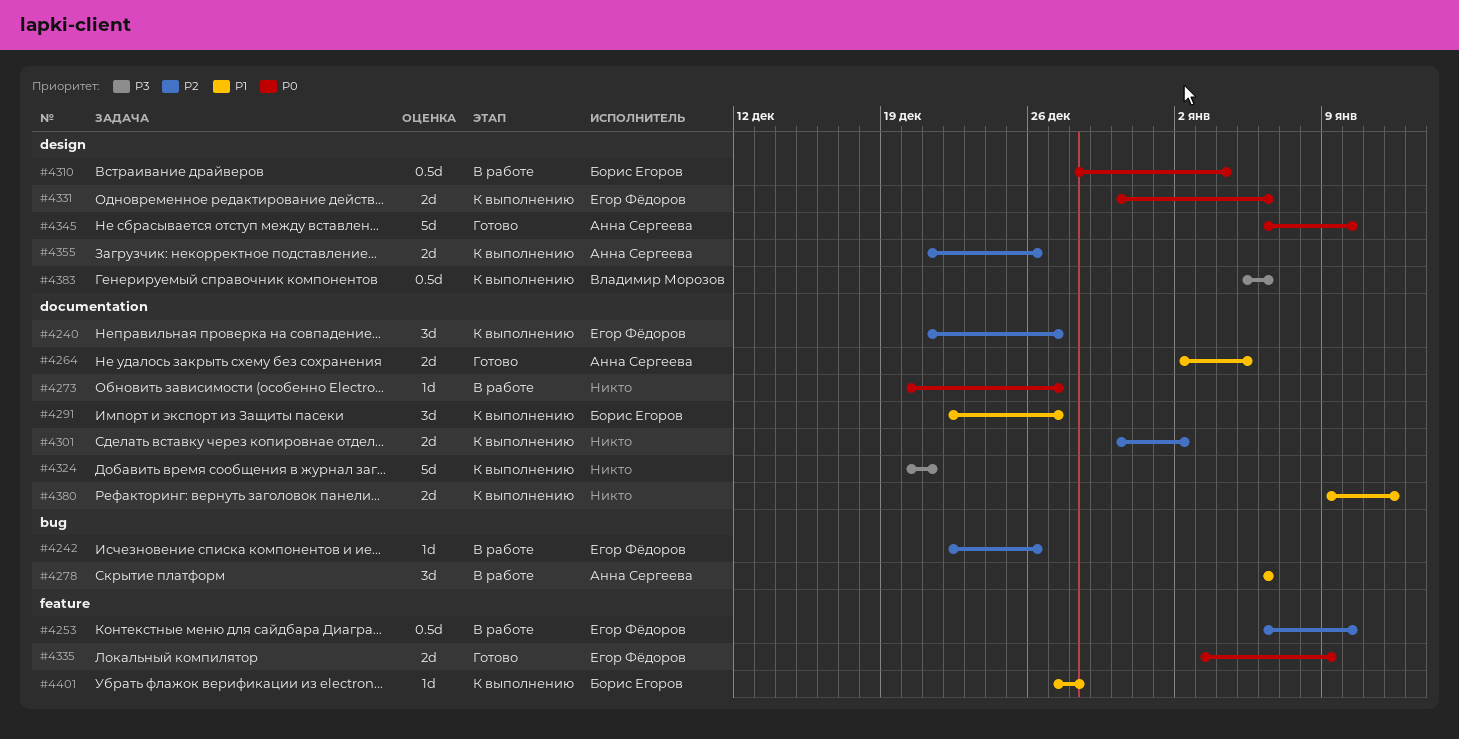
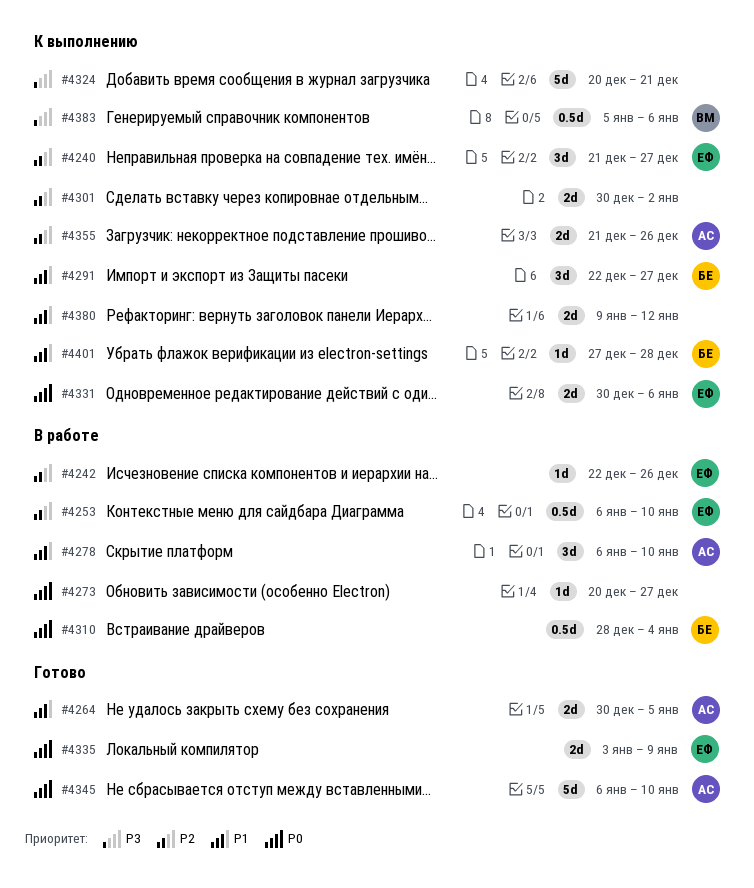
#4264, start: Jan 2 -> Dec 30
#4278, due: Jan 6 -> Jan 10

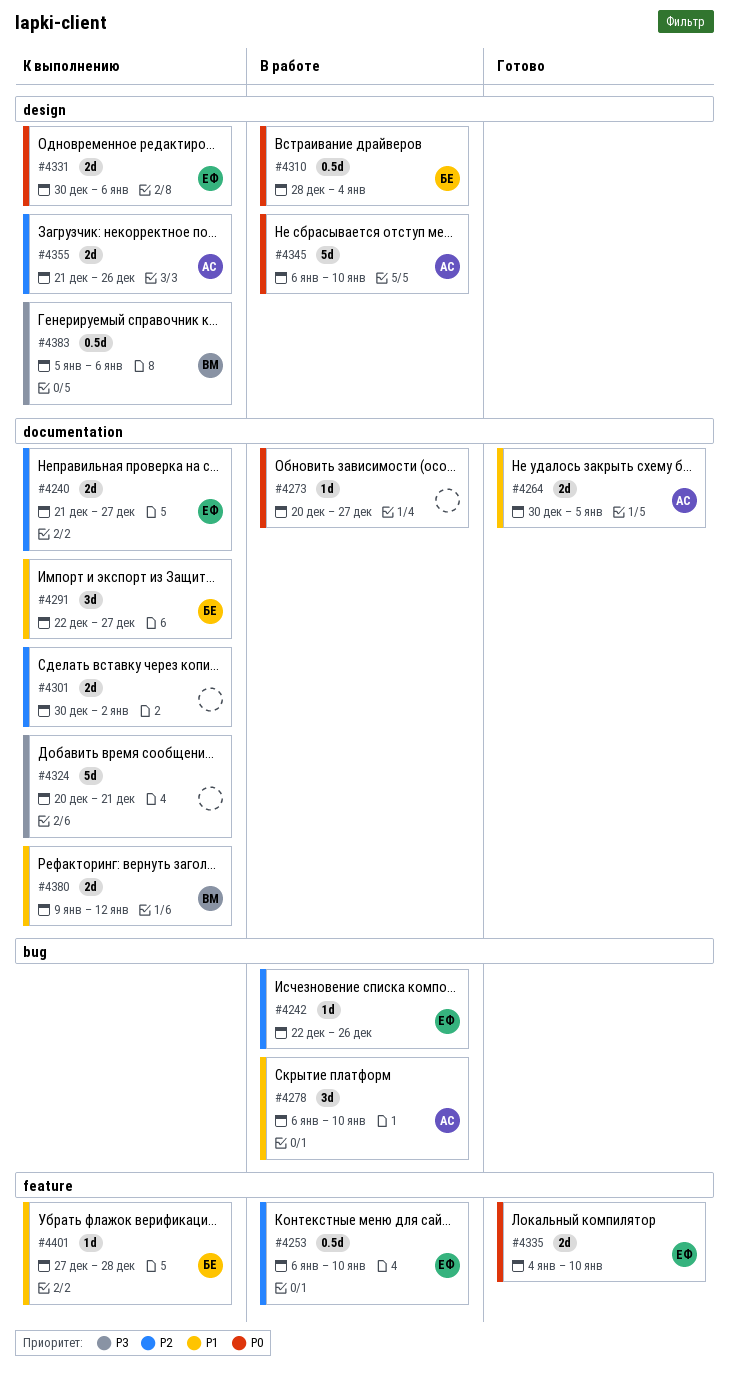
#4240, estimate: 3d -> 2d
#4335, start: Jan 3 -> Jan 4
#4335, due: Jan 9 -> Jan 10
#4345, status: Готово -> В работе
#4380, owner: none -> ВМ

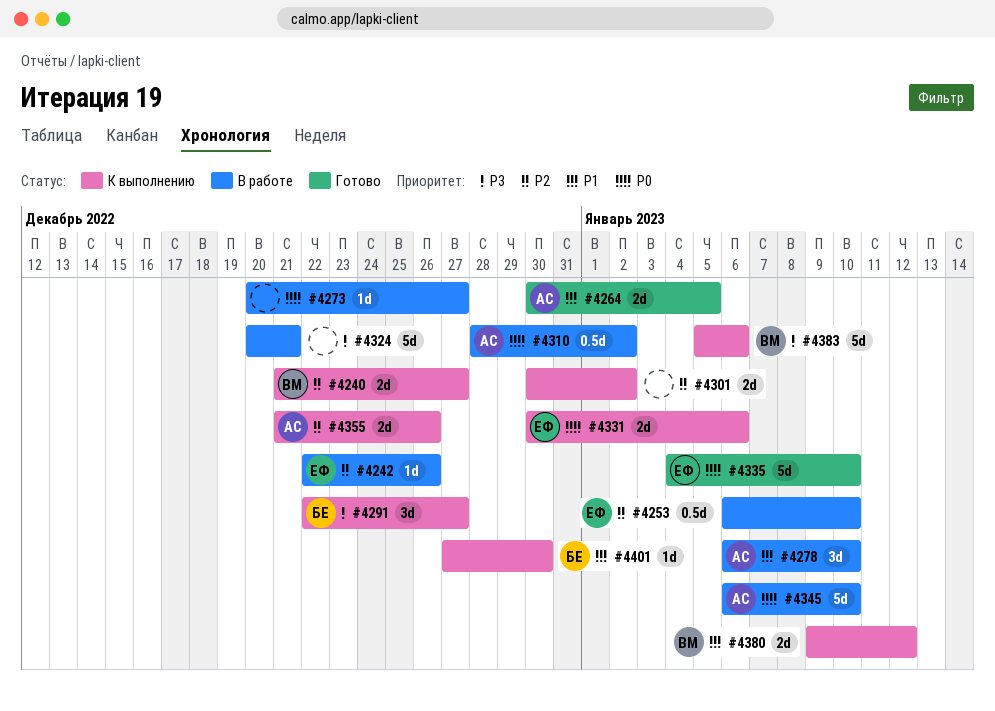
#4240, owner: ЕФ -> ВМ
#4291, priority: P1 -> P3
#4310, owner: БЕ -> АС
#4310, due: Jan 4 -> Jan 2
#4324, status: К выполнению -> В работе
#4335, estimate: 2d -> 5d
#4383, estimate: 0.5d -> 5d
#4401, due: Dec 28 -> Dec 30

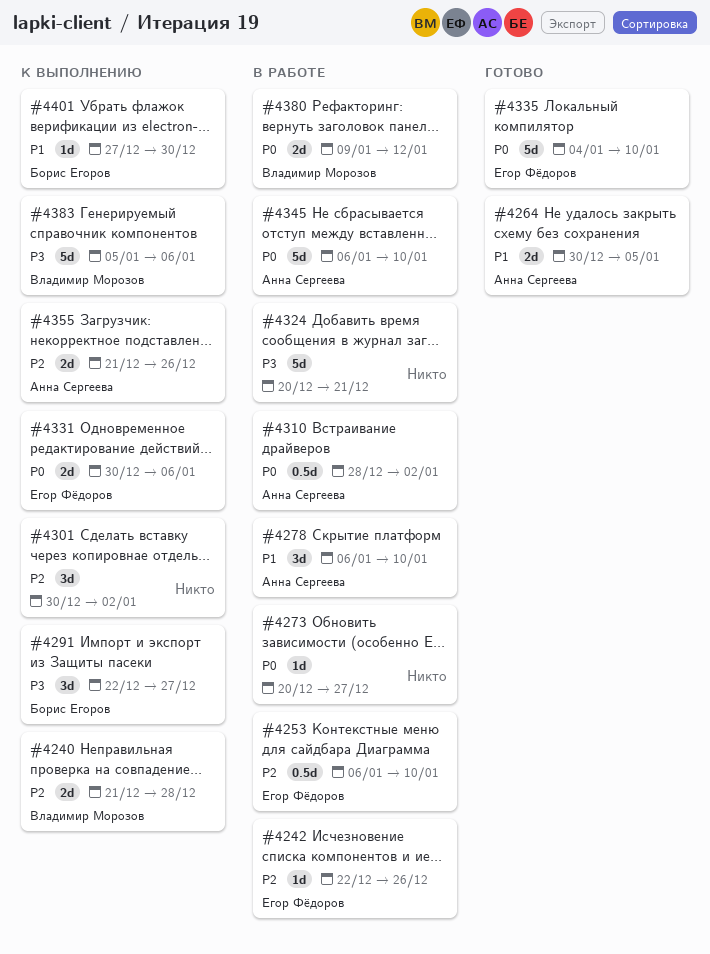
#4240, due: Dec 27 -> Dec 28
#4301, estimate: 2d -> 3d
#4380, status: К выполнению -> В работе
#4380, priority: P1 -> P0

